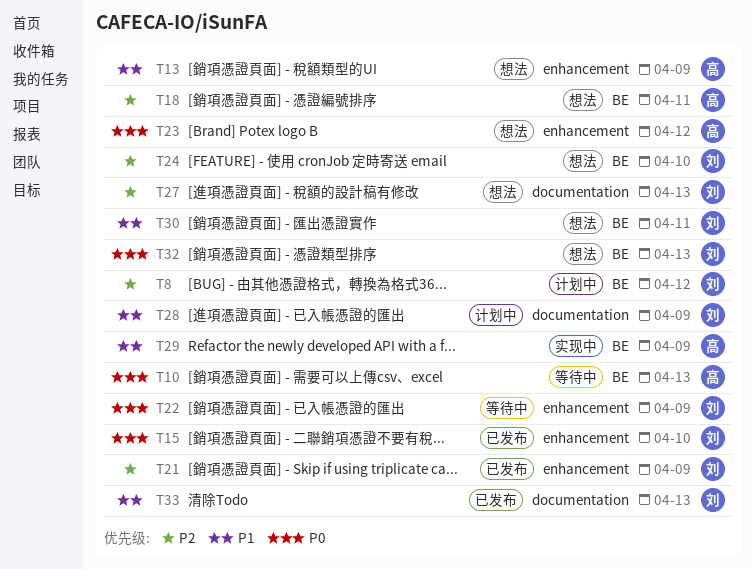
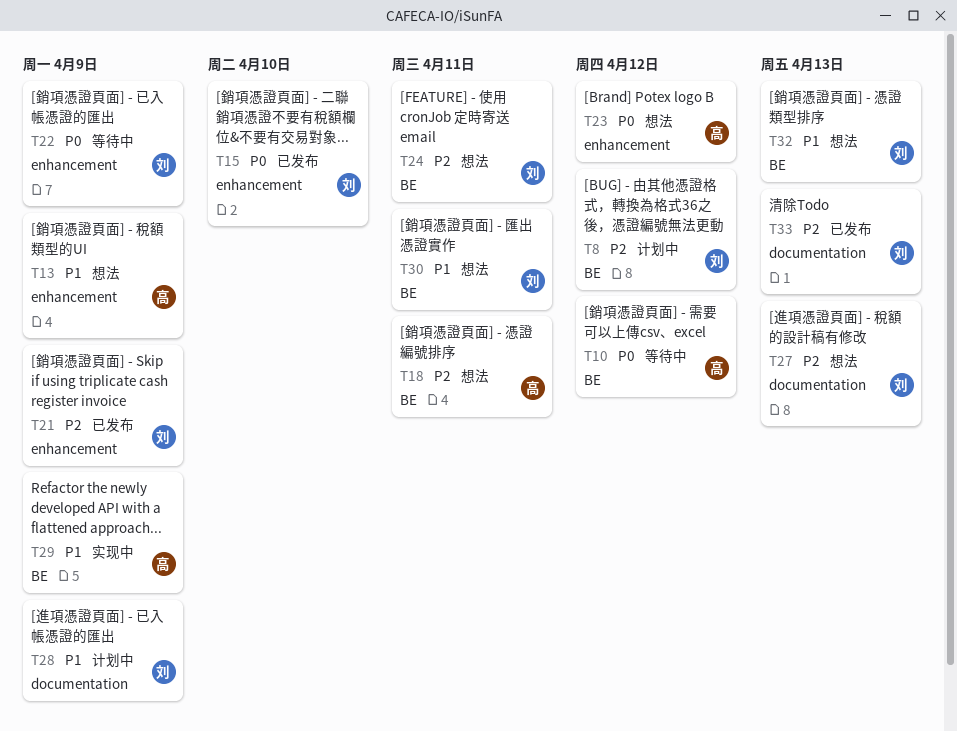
T10, due: Apr 13 -> Apr 12
T24, due: Apr 10 -> Apr 11
T32, priority: P0 -> P1
T33, priority: P1 -> P2

